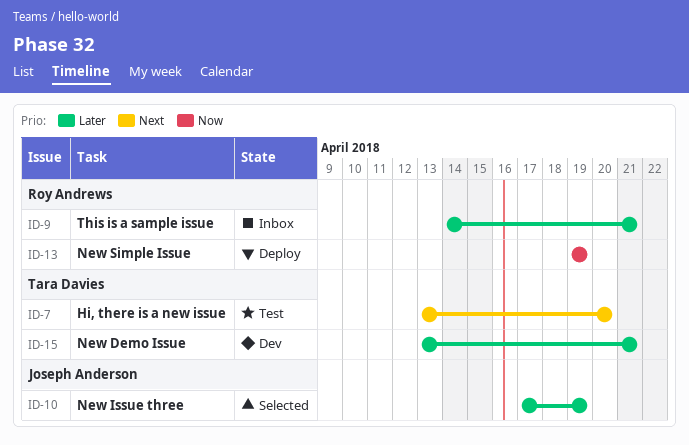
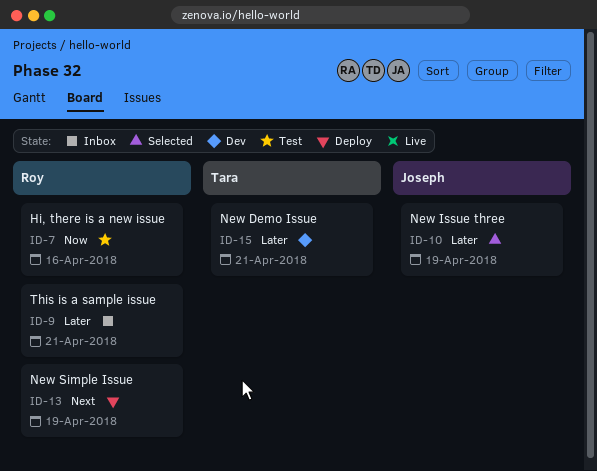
ID-7, owner: Tara Davies -> Roy Andrews
ID-7, priority: Next -> Now
ID-7, due: Apr 20 -> Apr 16
ID-13, priority: Now -> Next

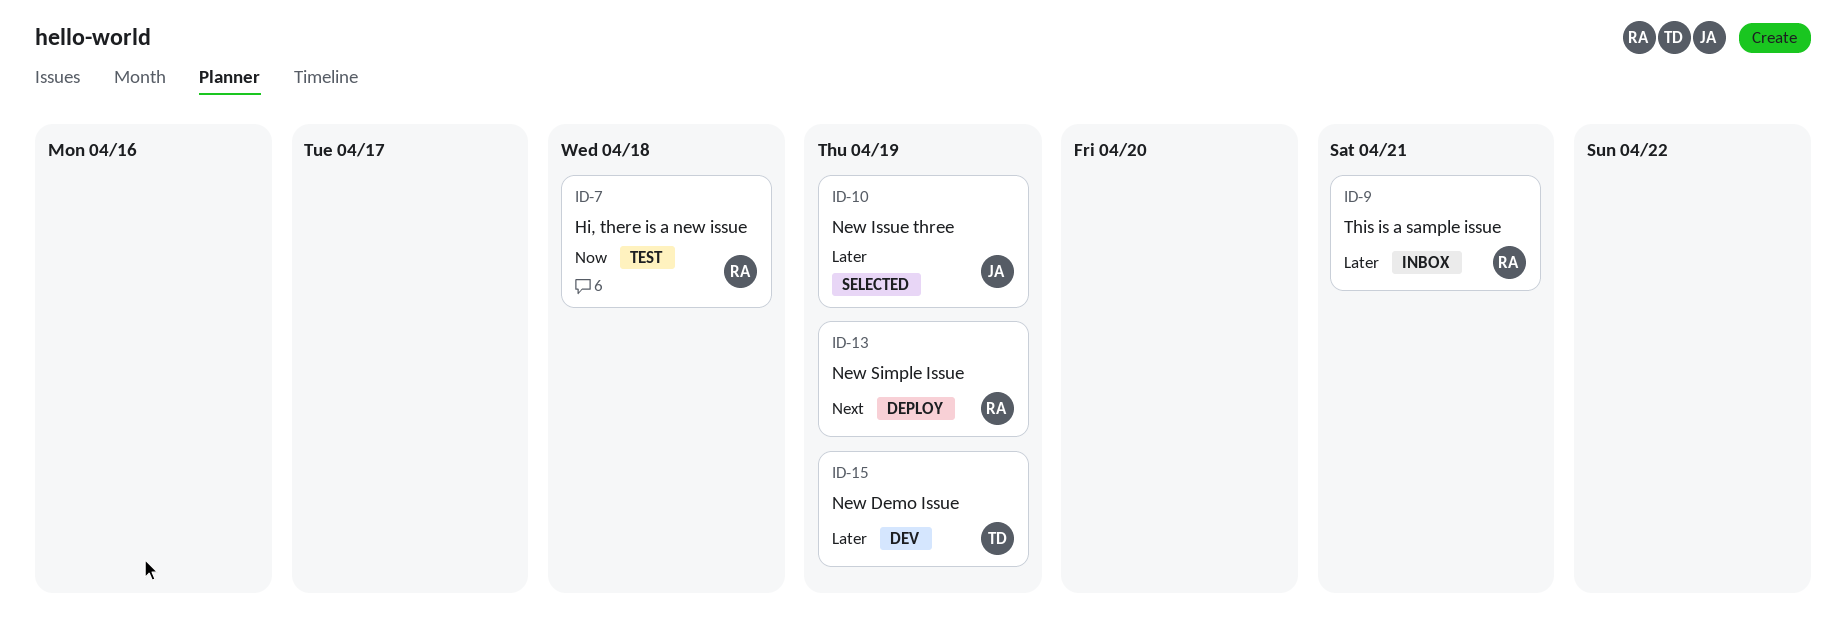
ID-7, due: Apr 16 -> Apr 18
ID-15, due: Apr 21 -> Apr 19

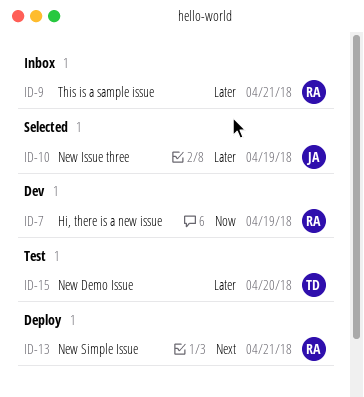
ID-7, status: Test -> Dev
ID-7, due: Apr 18 -> Apr 19
ID-13, due: Apr 19 -> Apr 21
ID-15, status: Dev -> Test
ID-15, due: Apr 19 -> Apr 20

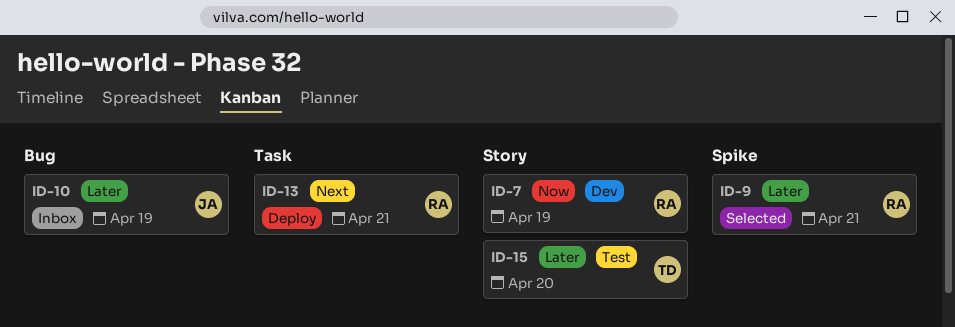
ID-9, status: Inbox -> Selected
ID-10, status: Selected -> Inbox

